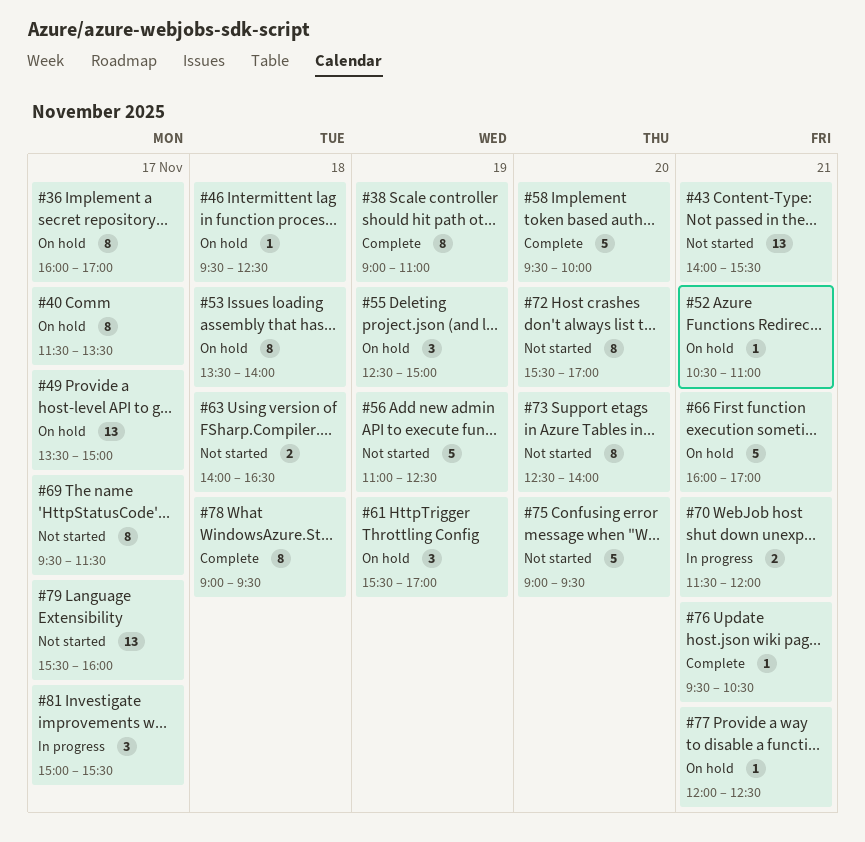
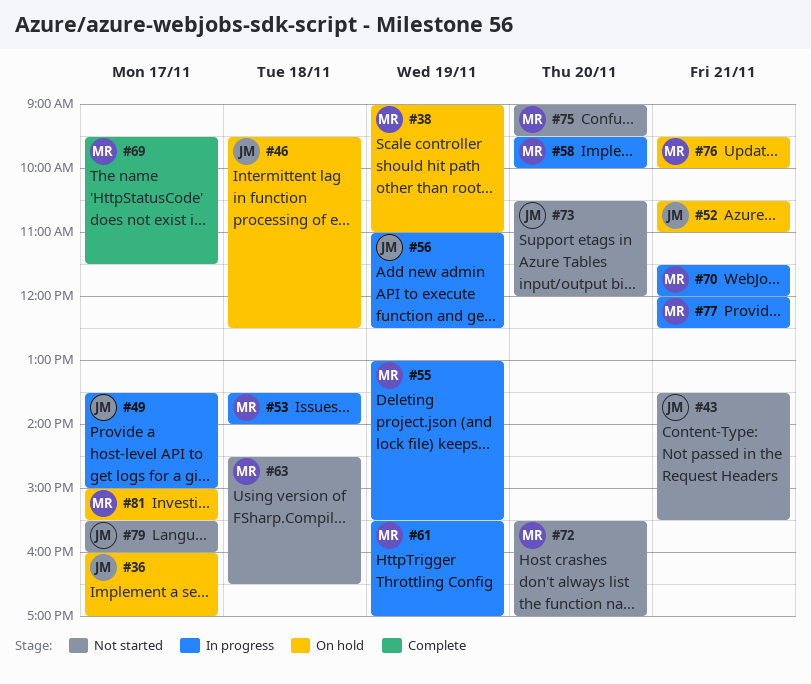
#38, status: Complete -> On hold
#40: present -> none
#43, begins: 14:00 -> 13:30
#49, status: On hold -> In progress
#53, status: On hold -> In progress
#55, status: On hold -> In progress
#55, begins: 12:30 -> 13:00
#55, ends: 15:00 -> 15:30
#56, status: Not started -> In progress
#58, status: Complete -> In progress
#61, status: On hold -> In progress
#63, begins: 14:00 -> 14:30
#66: present -> none
#69, status: Not started -> Complete
#73, begins: 12:30 -> 10:30
#73, ends: 14:00 -> 12:00
#76, status: Complete -> On hold
#76, ends: 10:30 -> 10:00
#77, status: On hold -> In progress
#78: present -> none
#81, status: In progress -> On hold

